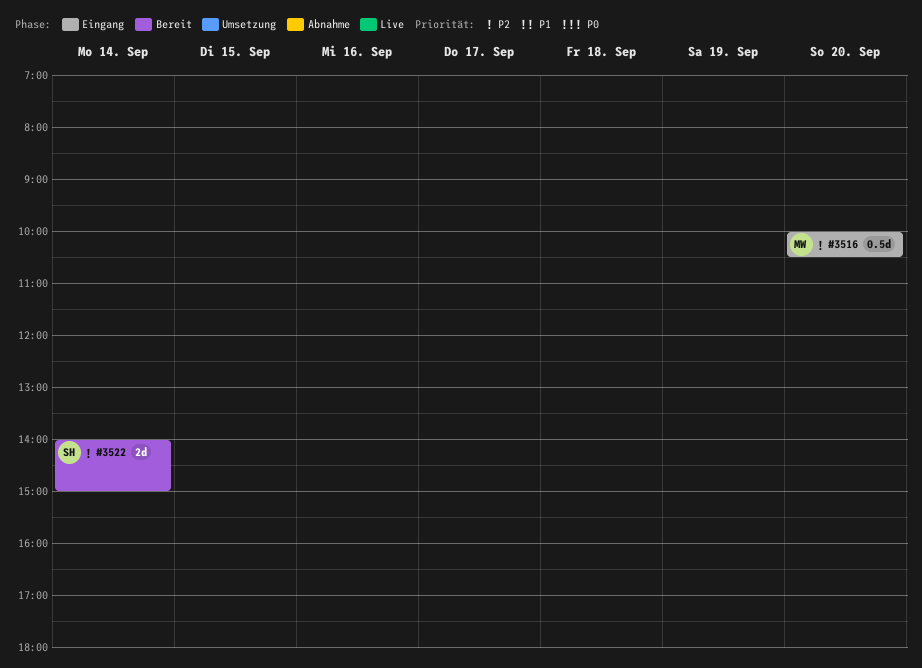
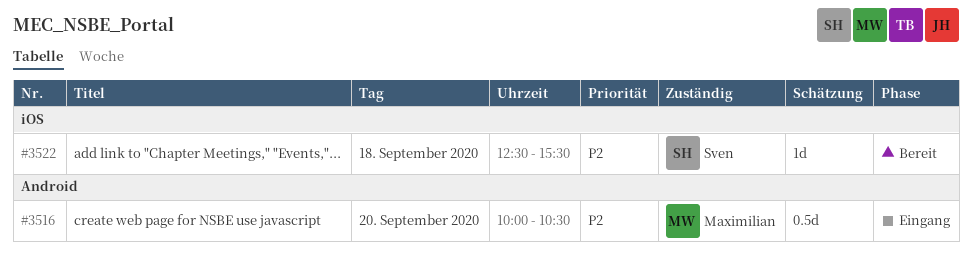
#3522, estimate: 2d -> 1d
#3522, day: Sep 14 -> Sep 18
#3522, begins: 14:00 -> 12:30
#3522, ends: 15:00 -> 15:30

